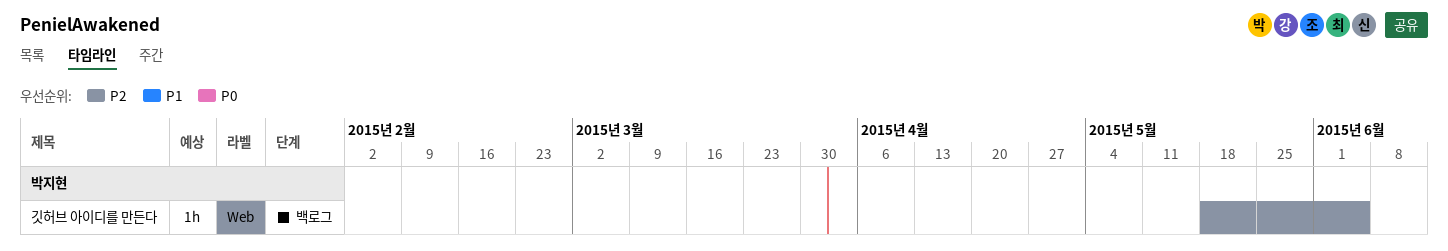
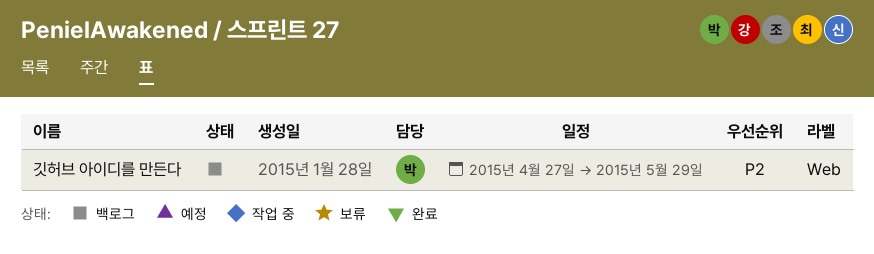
깃허브 아이디를 만든다, start: May 18 -> Apr 27
깃허브 아이디를 만든다, due: Jun 5 -> May 29

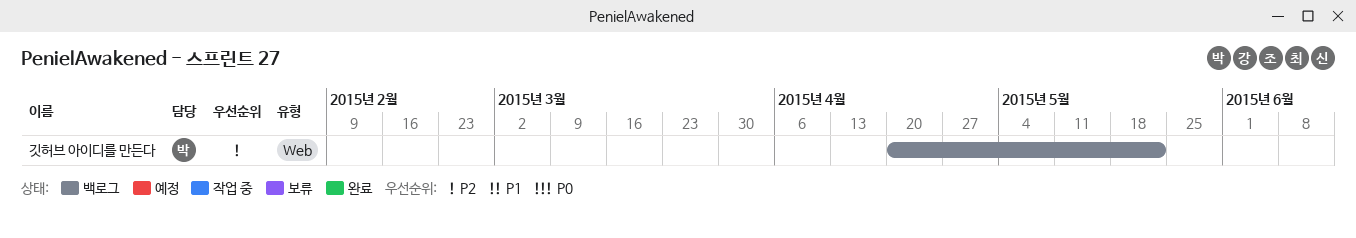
깃허브 아이디를 만든다, start: Apr 27 -> Apr 20
깃허브 아이디를 만든다, due: May 29 -> May 22

